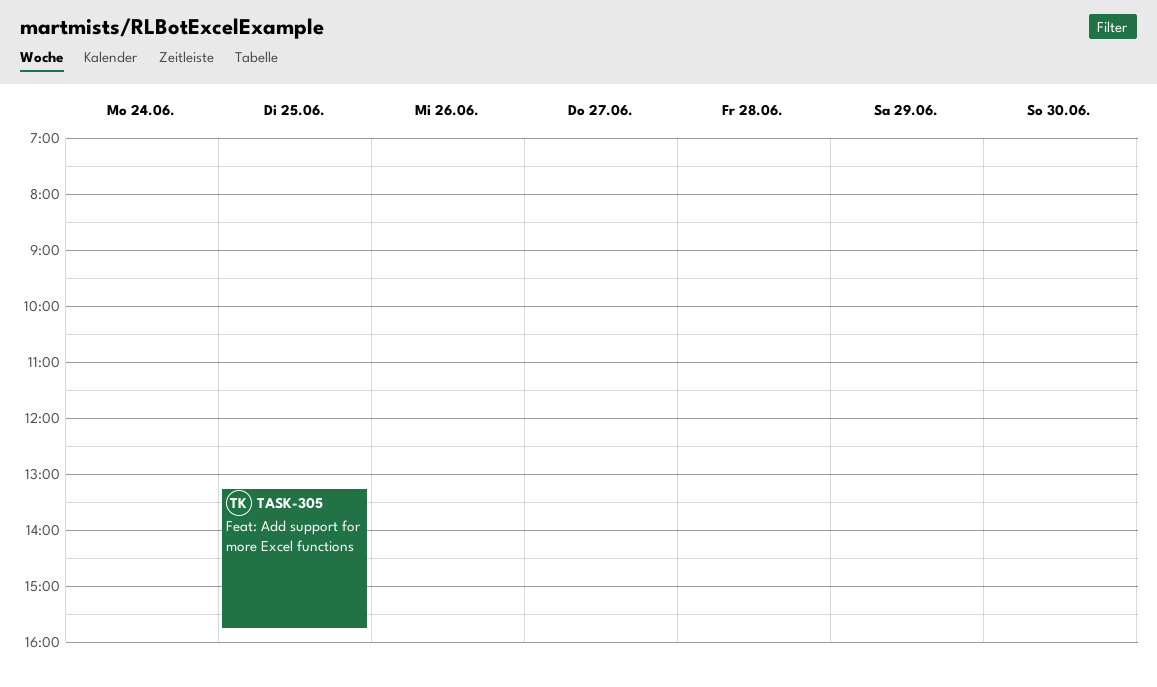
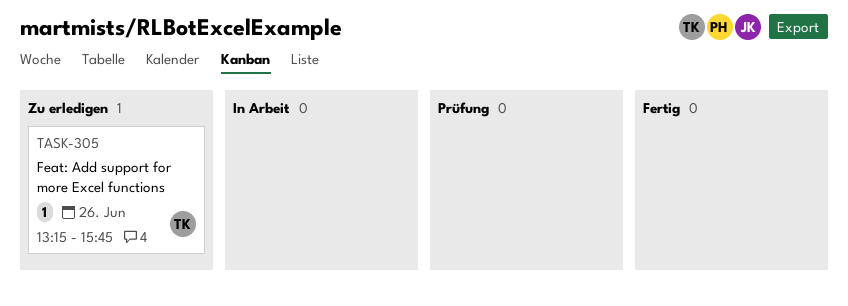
TASK-305, day: Jun 25 -> Jun 26

